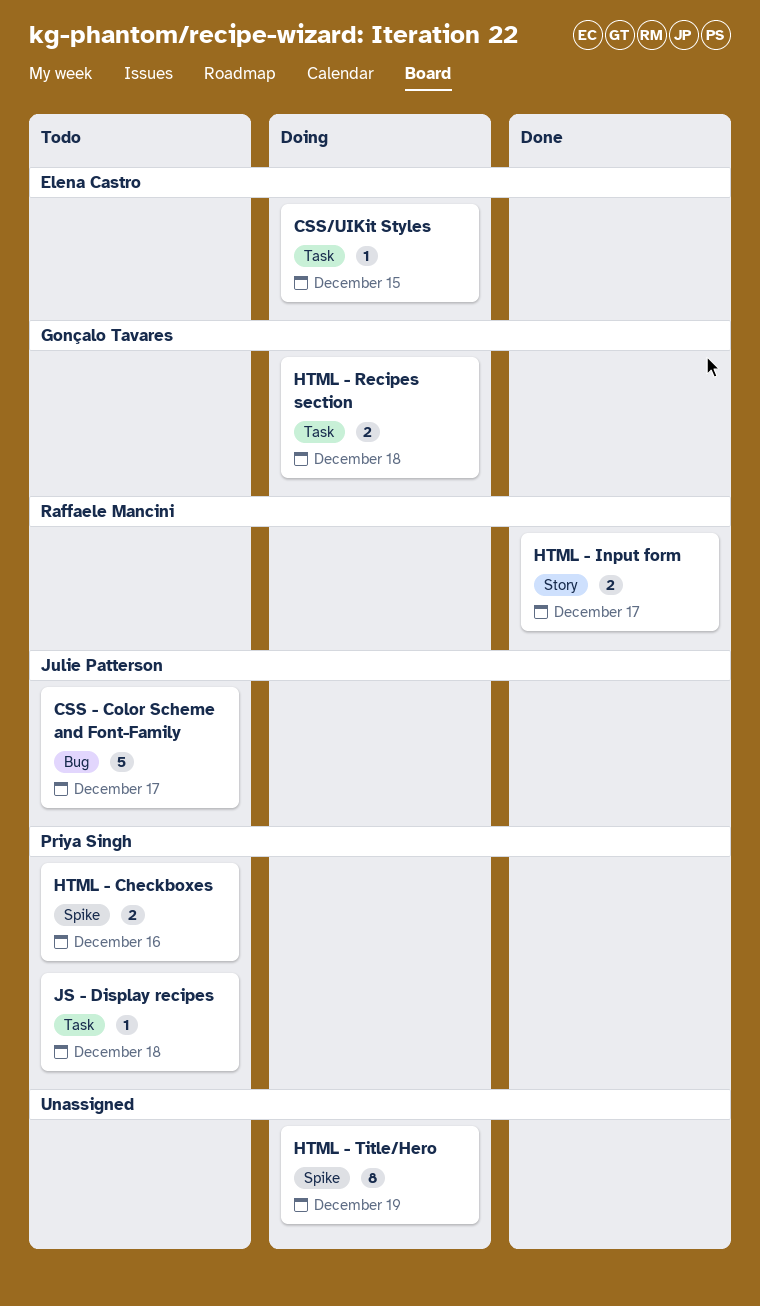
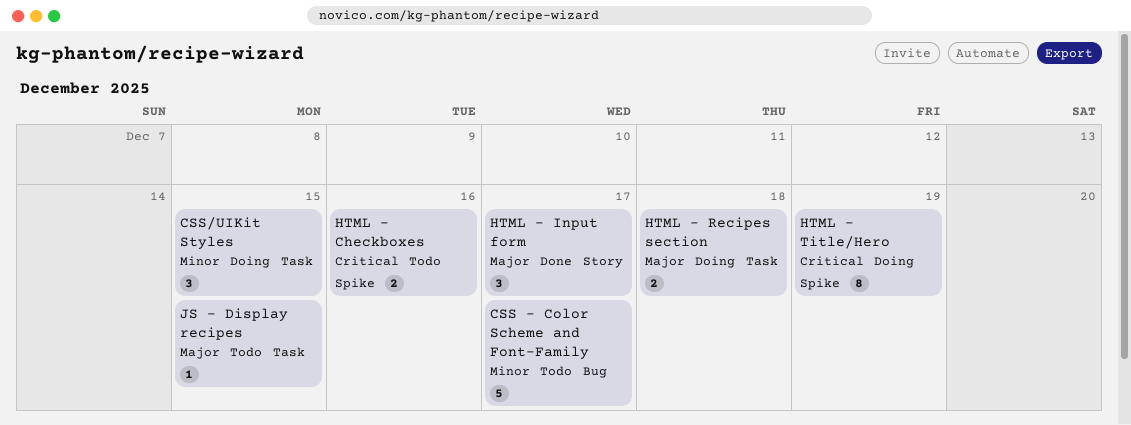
CSS/UIKit Styles, estimate: 1 -> 3
HTML - Input form, estimate: 2 -> 3
JS - Display recipes, due: Dec 18 -> Dec 15

